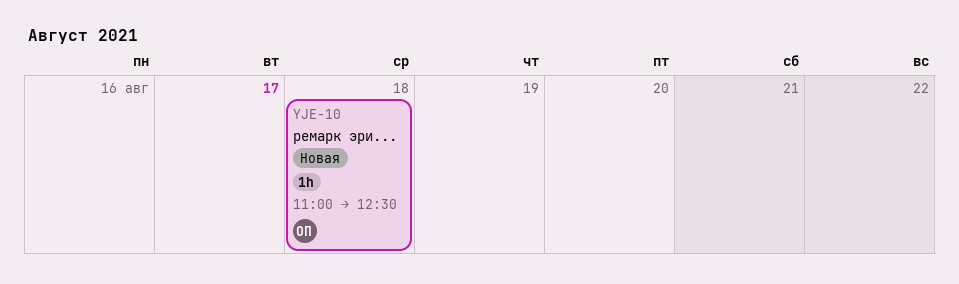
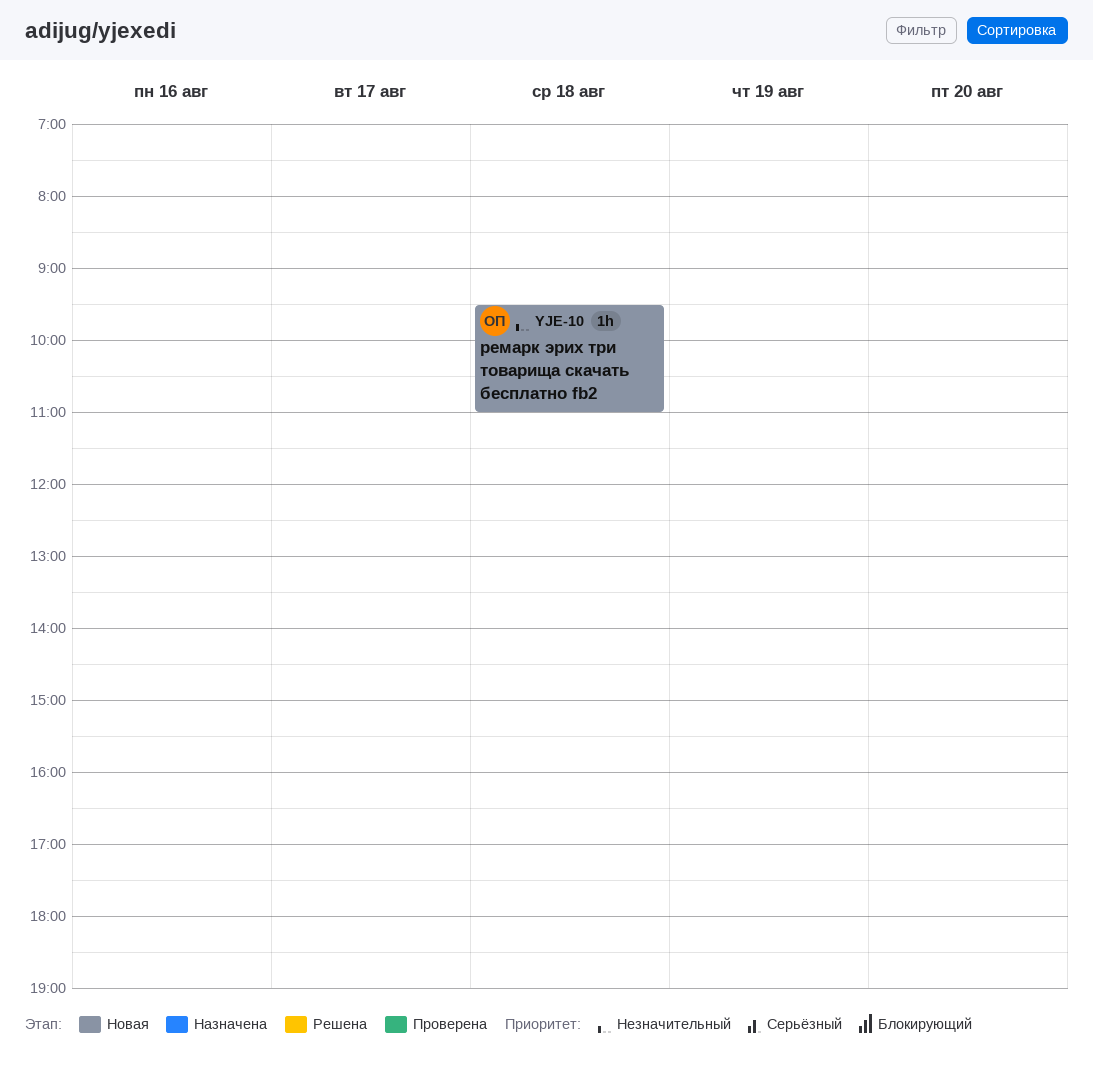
YJE-10, begins: 11:00 -> 09:30
YJE-10, ends: 12:30 -> 11:00

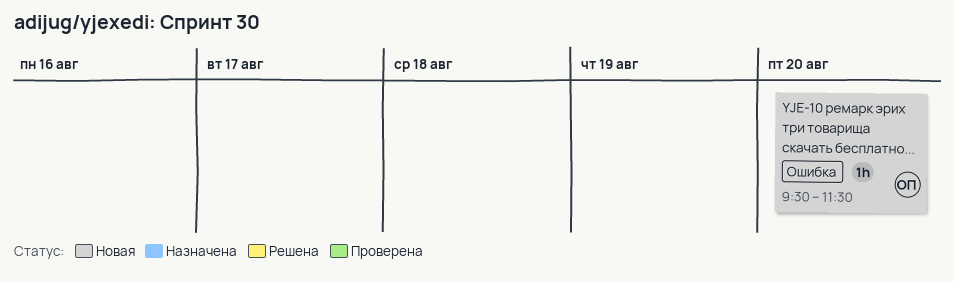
YJE-10, day: Aug 18 -> Aug 20
YJE-10, ends: 11:00 -> 11:30

